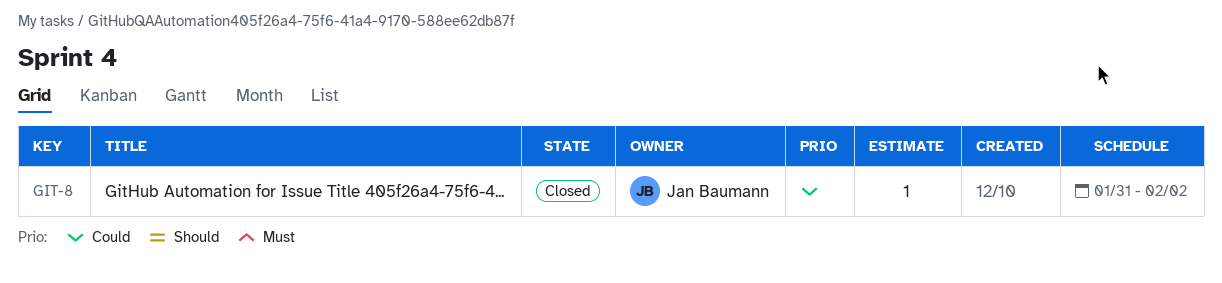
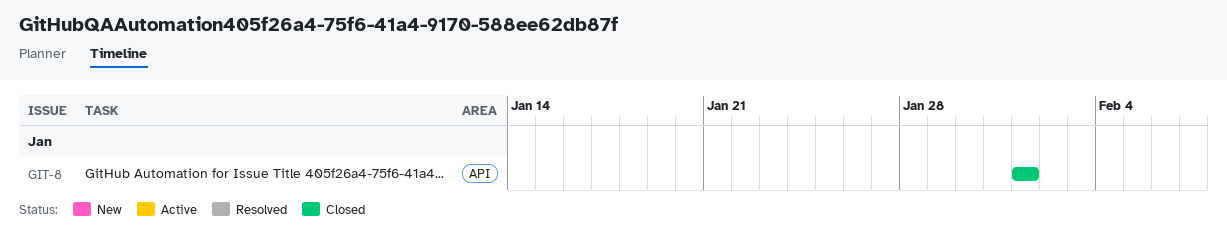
GIT-8, start: Jan 31 -> Feb 1
GIT-8, due: Feb 2 -> Feb 1

